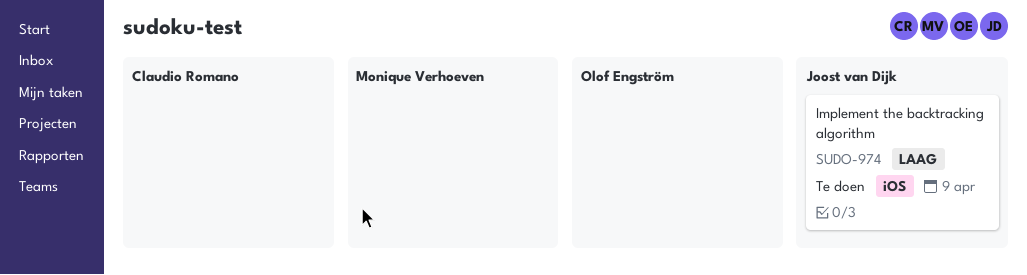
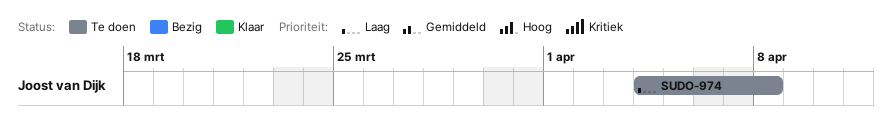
SUDO-974, due: Apr 9 -> Apr 8

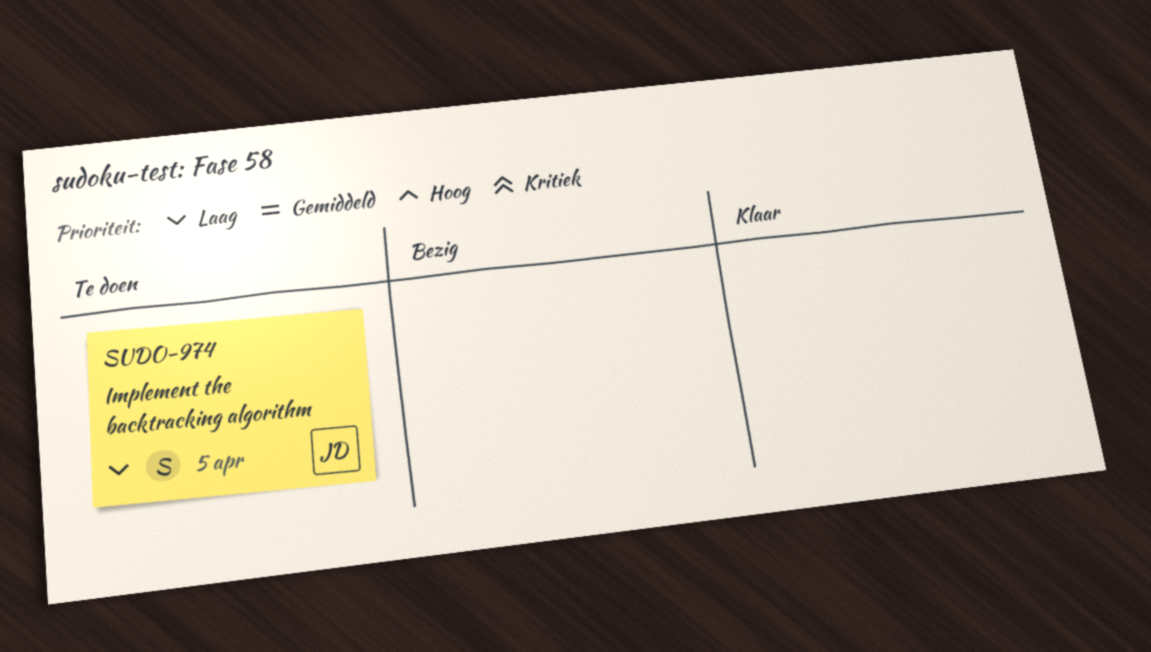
SUDO-974, due: Apr 8 -> Apr 5

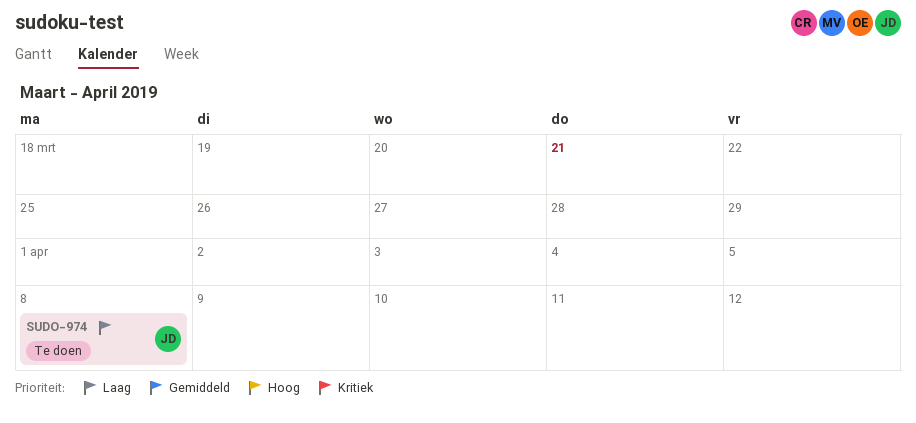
SUDO-974, due: Apr 5 -> Apr 8

